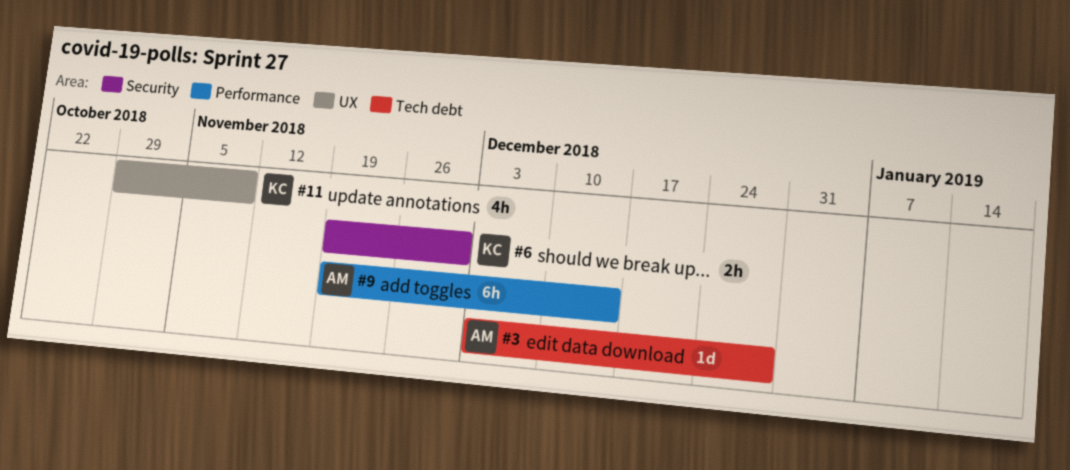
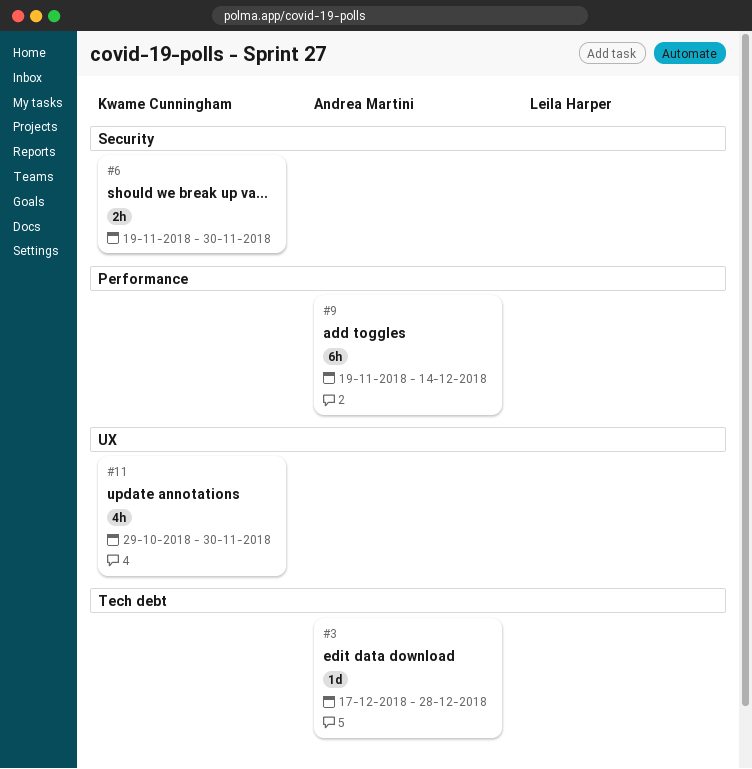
#3, start: Dec 3 -> Dec 17
#11, due: Nov 9 -> Nov 30

